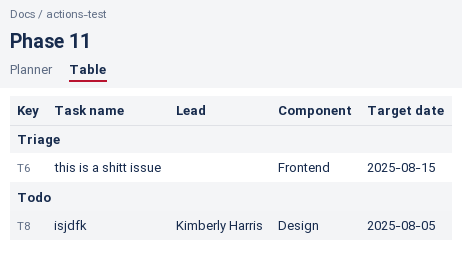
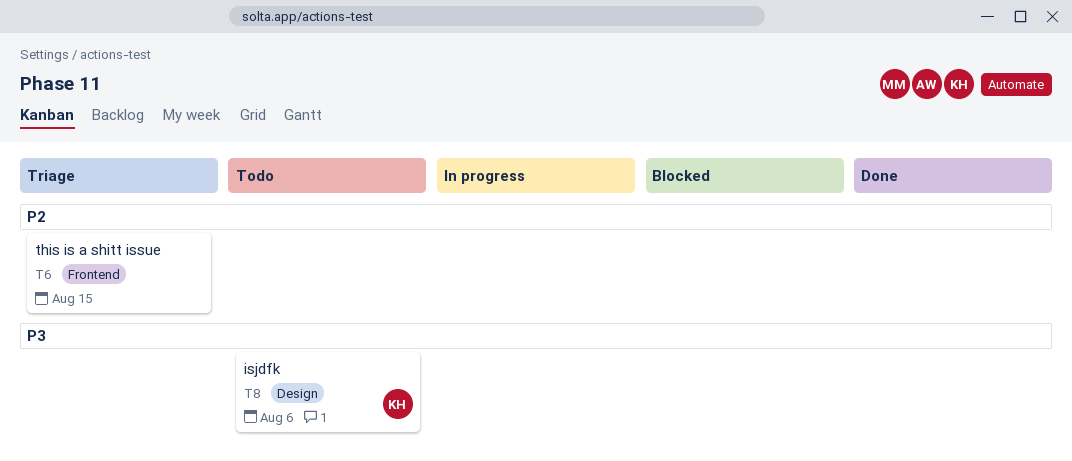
T8, due: Aug 5 -> Aug 6

